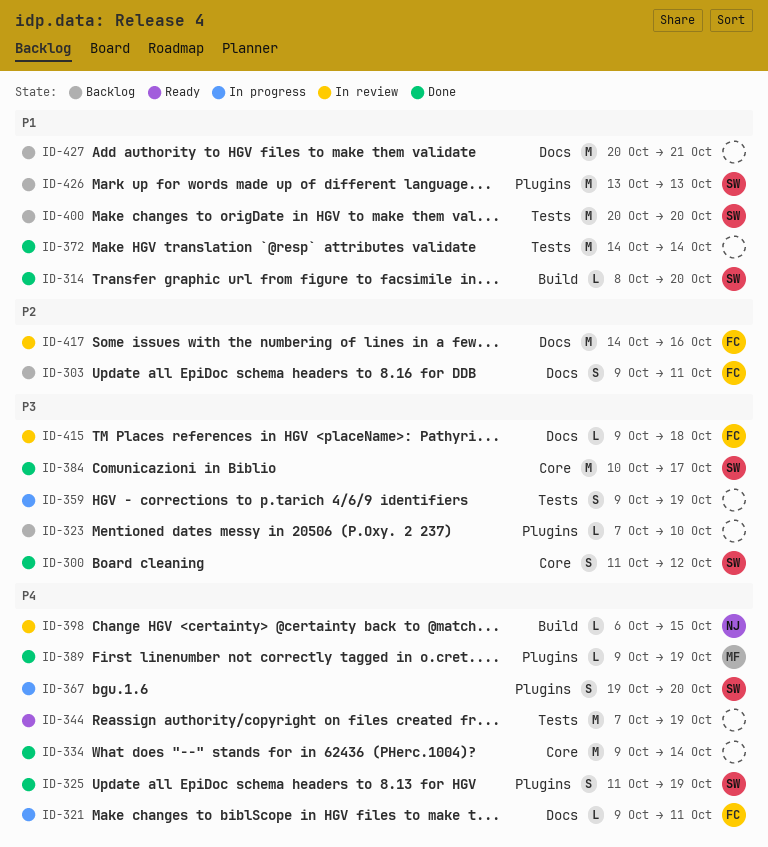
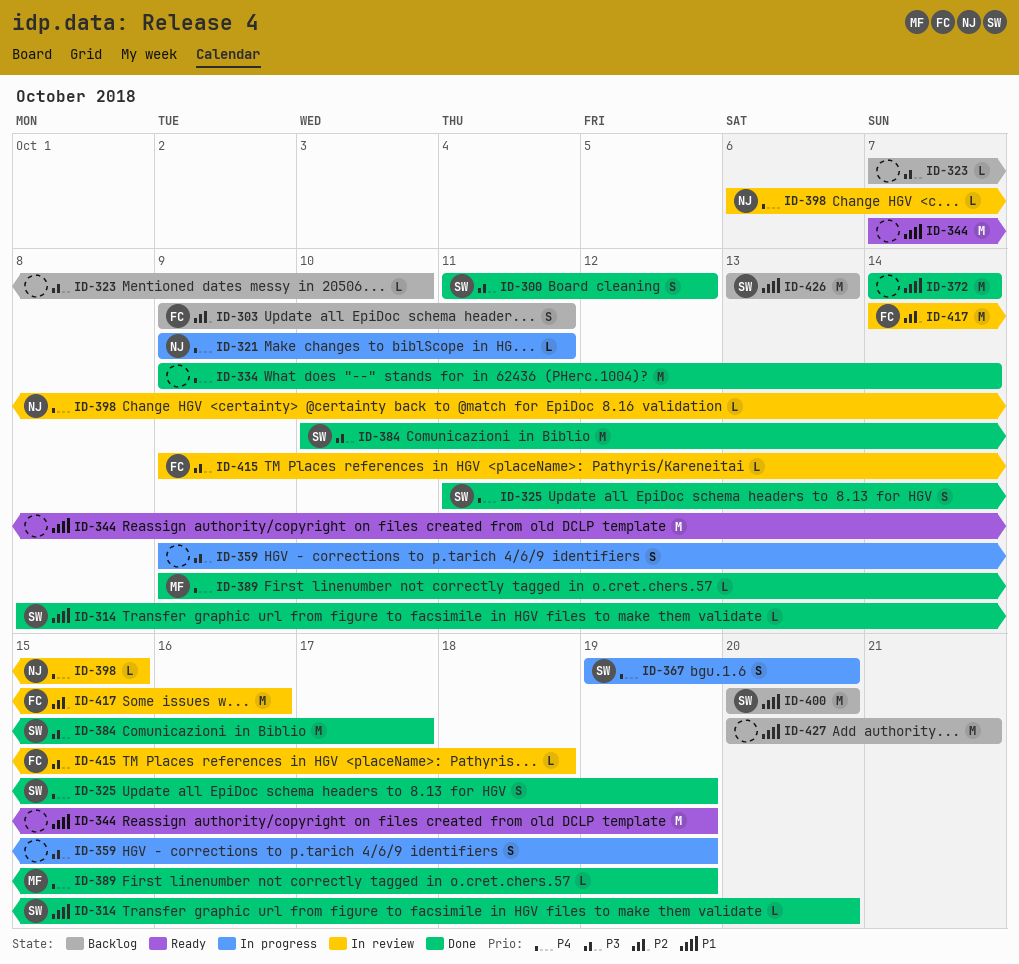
ID-321, owner: FC -> NJ
ID-344, priority: P4 -> P1

